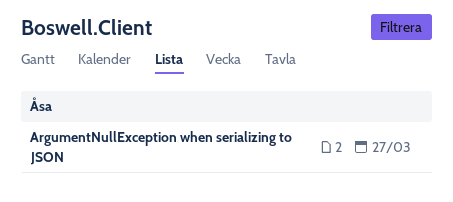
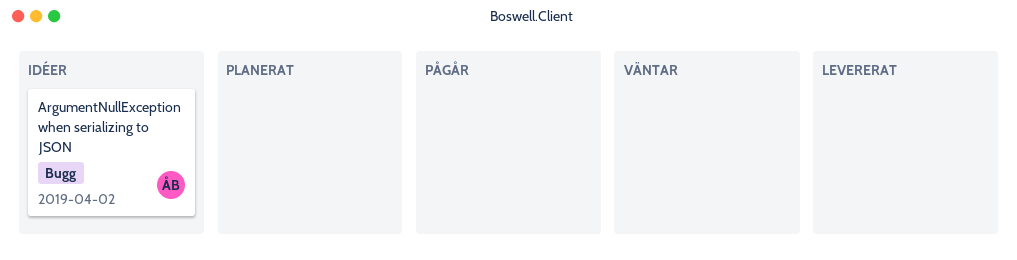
ArgumentNullException when serializing to JSON, due: Mar 27 -> Apr 2

